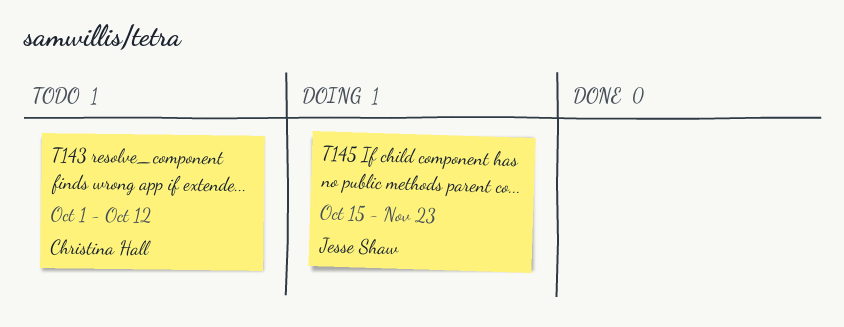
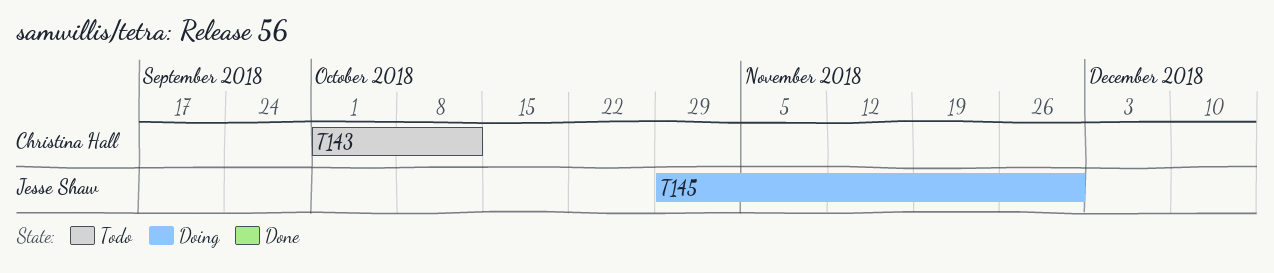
T145, start: Oct 15 -> Oct 29
T145, due: Nov 23 -> Nov 30

